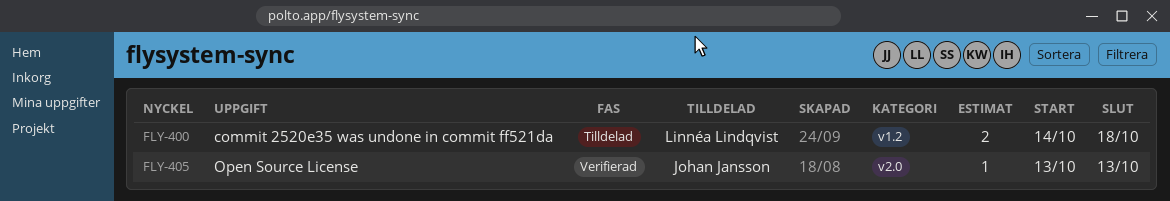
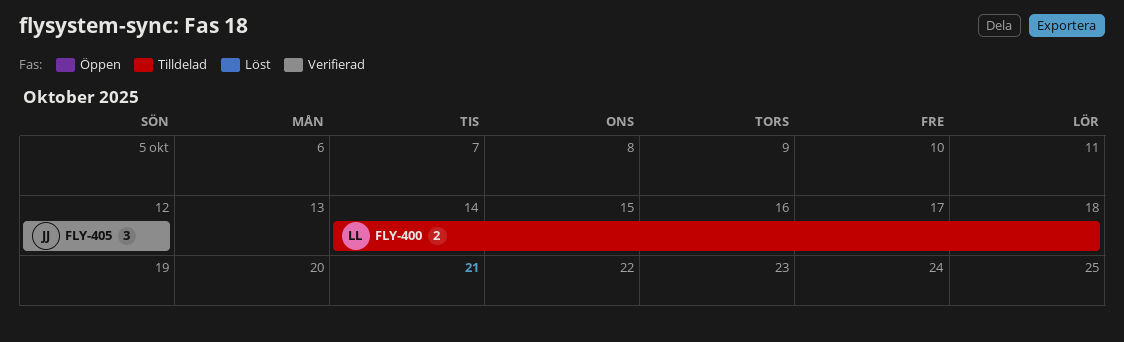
FLY-405, estimate: 1 -> 3
FLY-405, start: Oct 13 -> Oct 12
FLY-405, due: Oct 13 -> Oct 12

